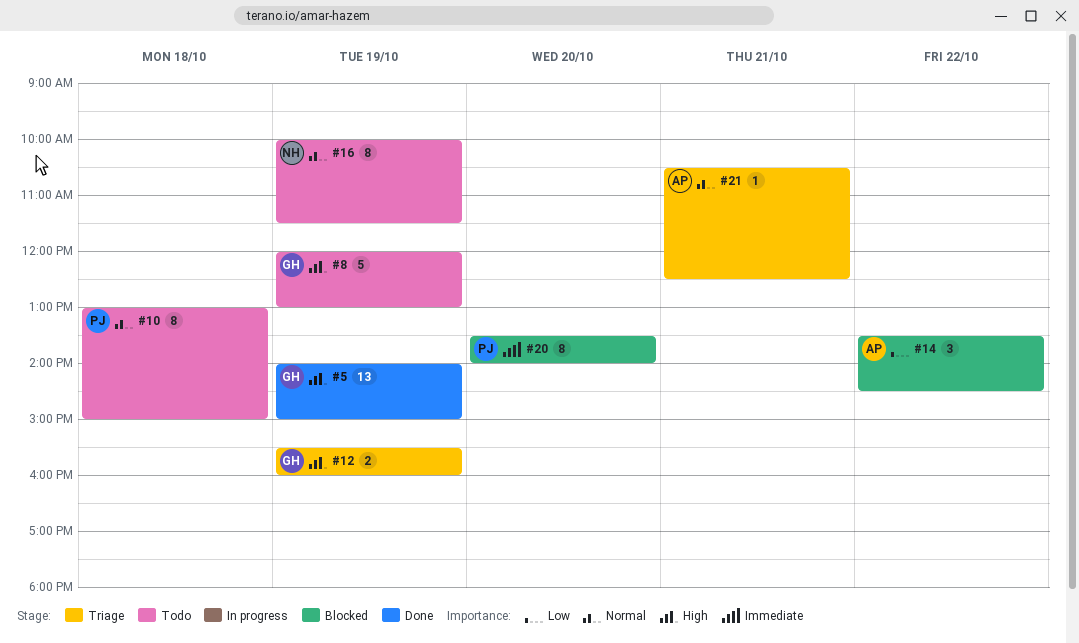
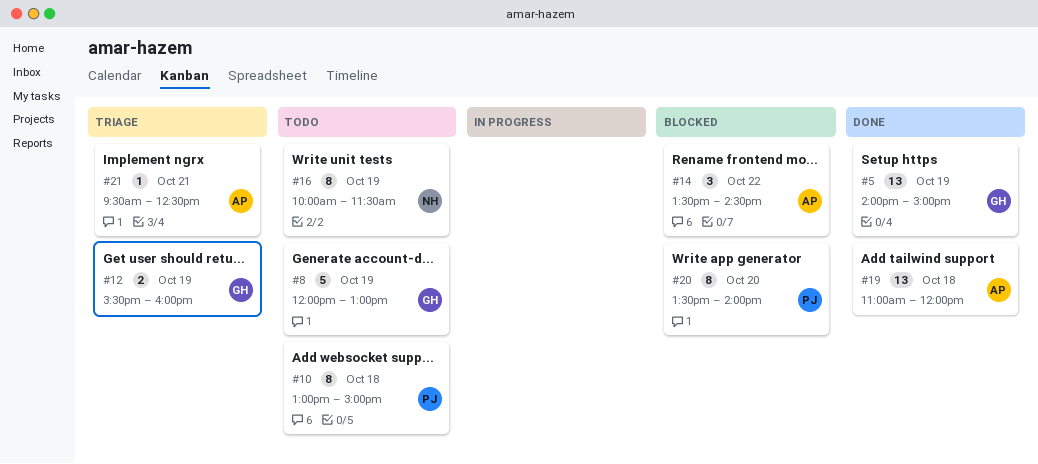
#19: none -> present
#21, begins: 10:30 -> 09:30

